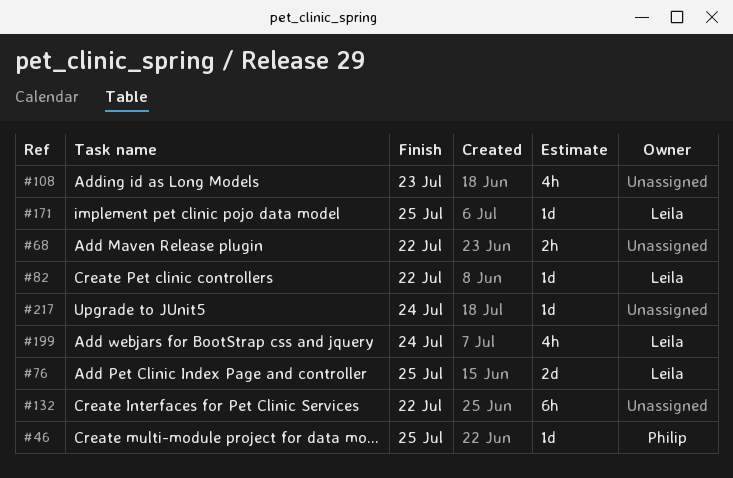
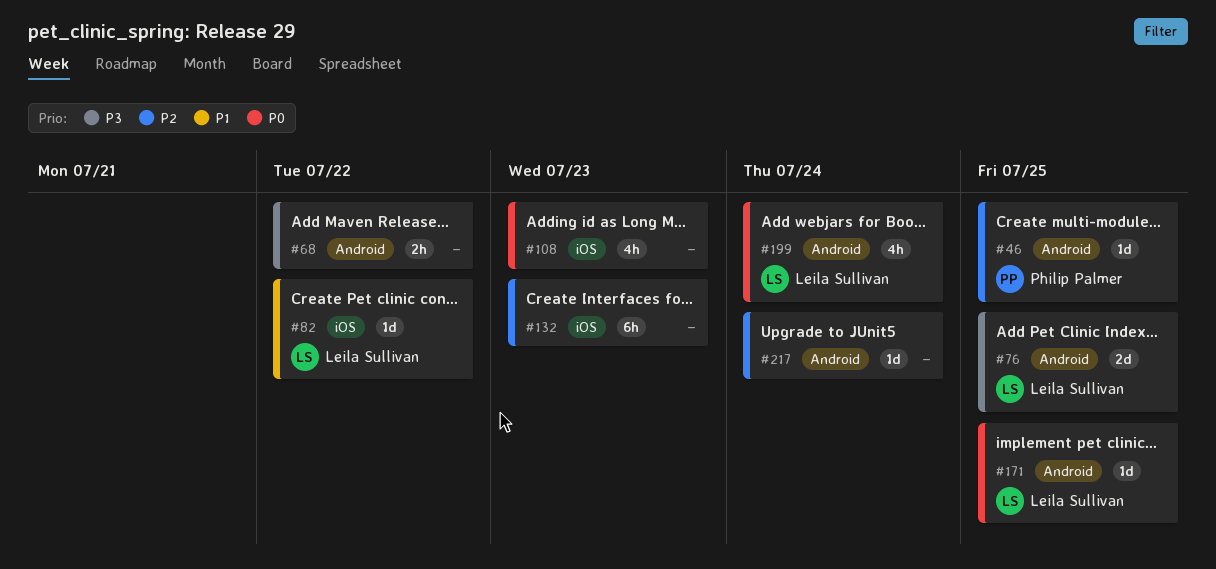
#132, due: Jul 22 -> Jul 23

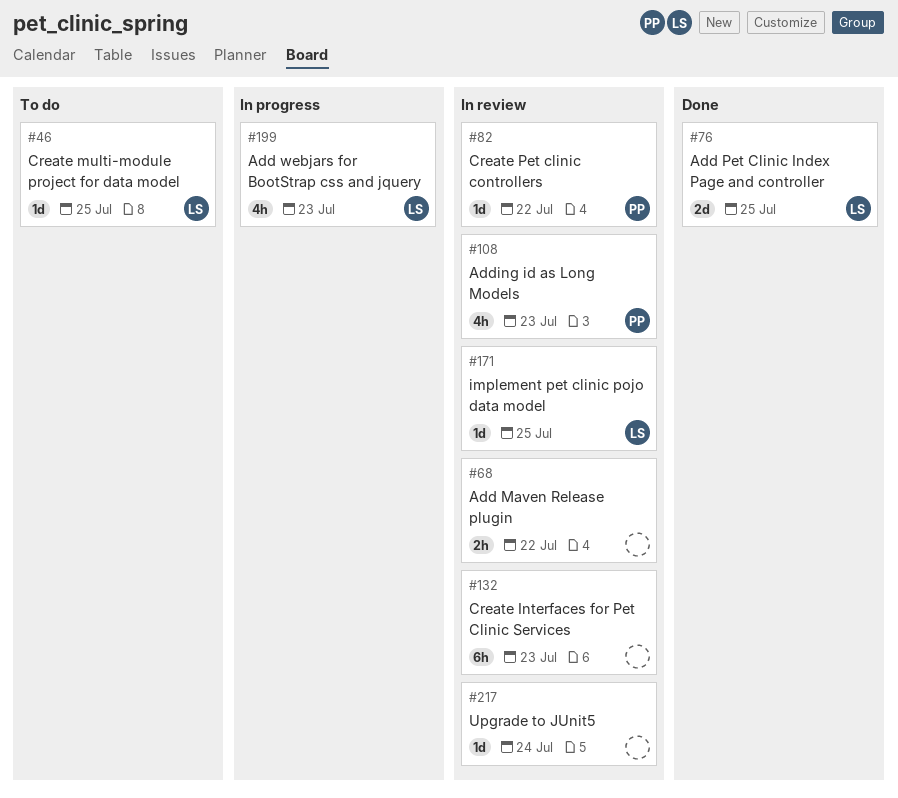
#46, owner: Philip Palmer -> Leila Sullivan
#82, owner: Leila Sullivan -> Philip Palmer
#108, owner: none -> Philip Palmer
#199, due: Jul 24 -> Jul 23

